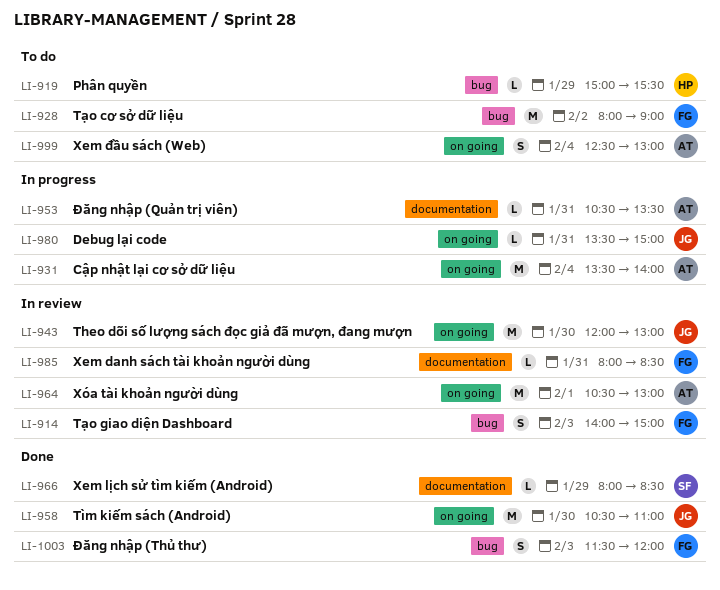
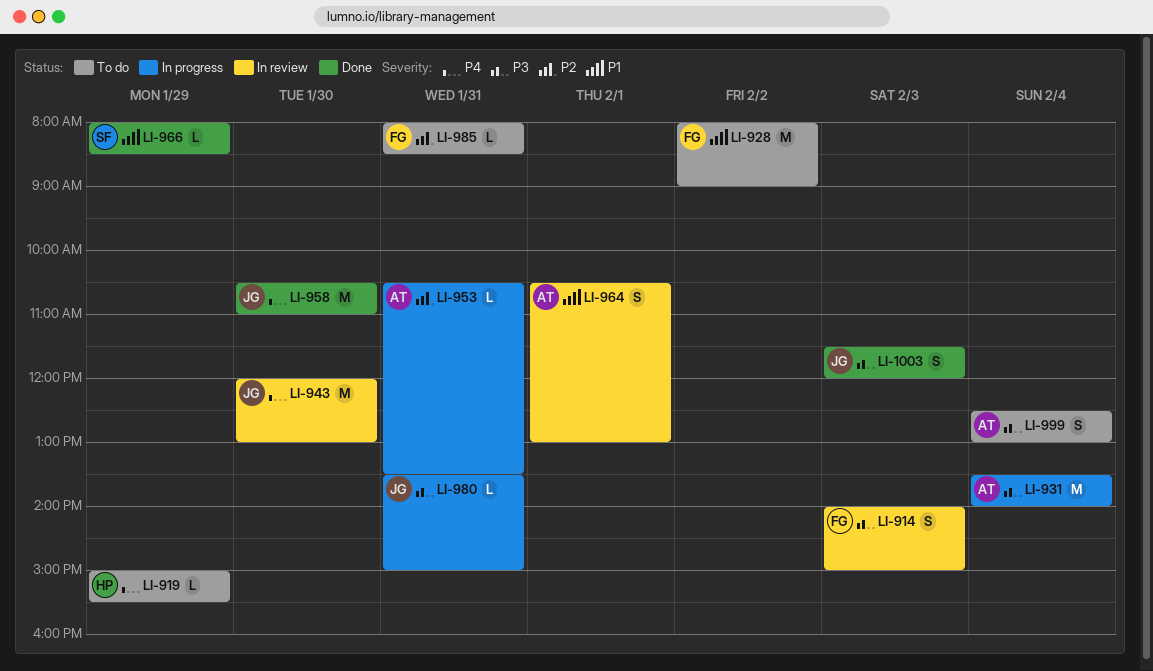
LI-964, estimate: M -> S
LI-985, status: In review -> To do
LI-1003, owner: FG -> JG

